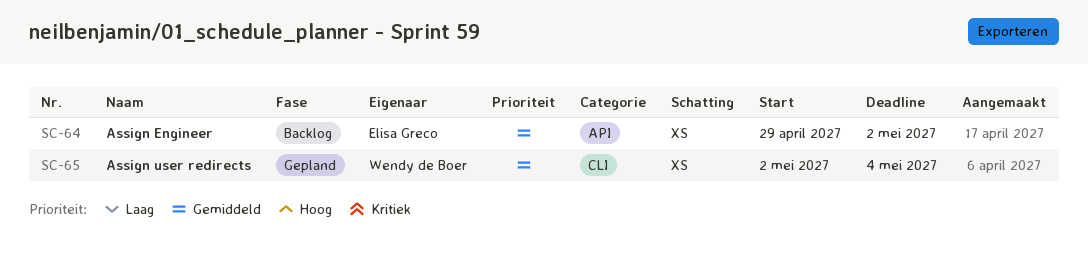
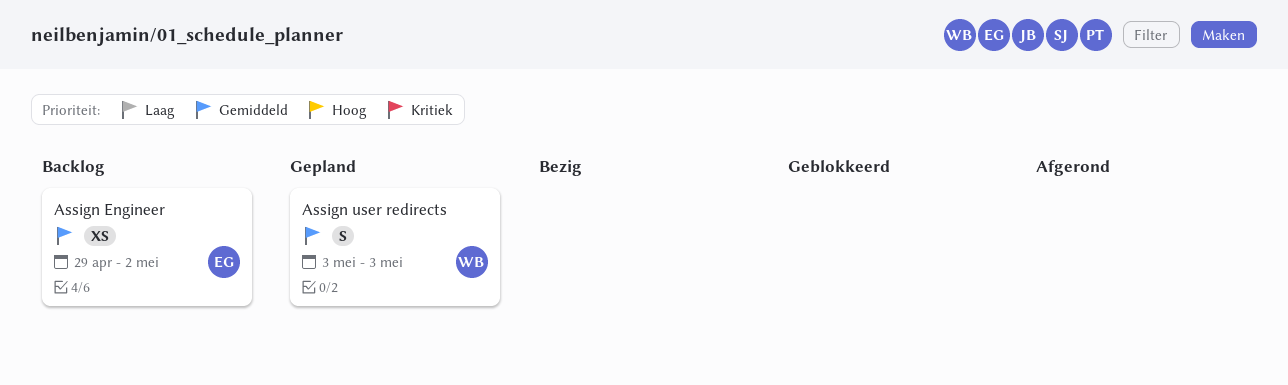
Assign user redirects, estimate: XS -> S
Assign user redirects, start: May 2 -> May 3
Assign user redirects, due: May 4 -> May 3

